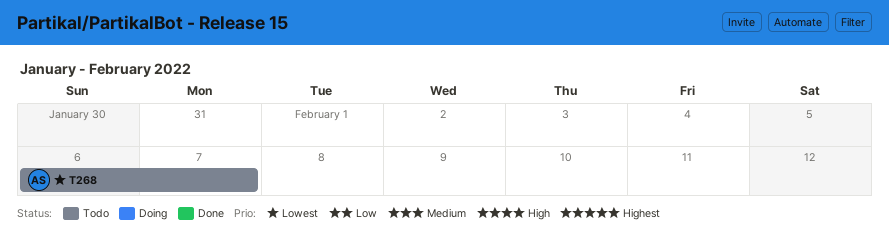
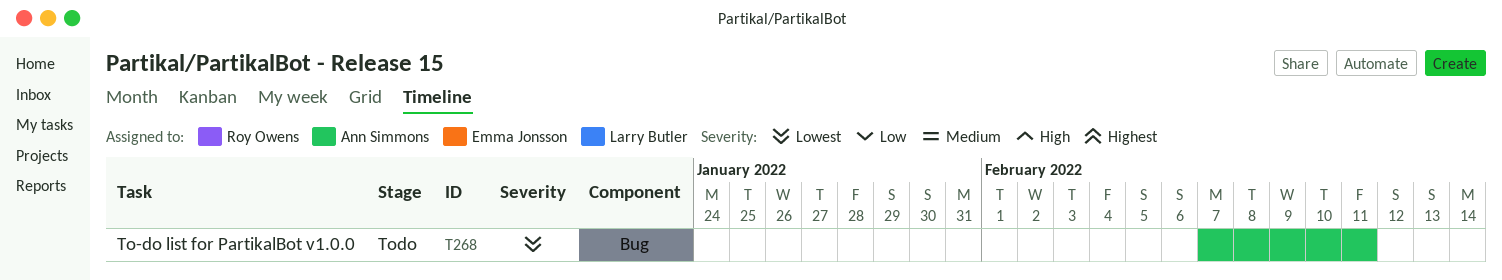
T268, start: Feb 6 -> Feb 7
T268, due: Feb 7 -> Feb 11

